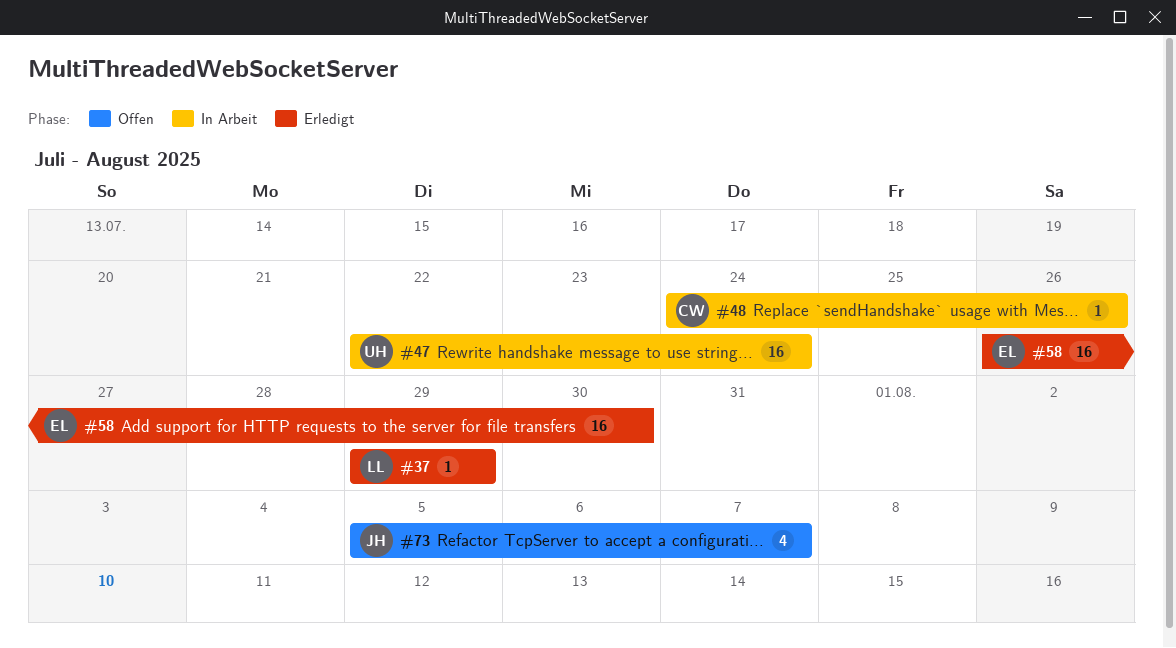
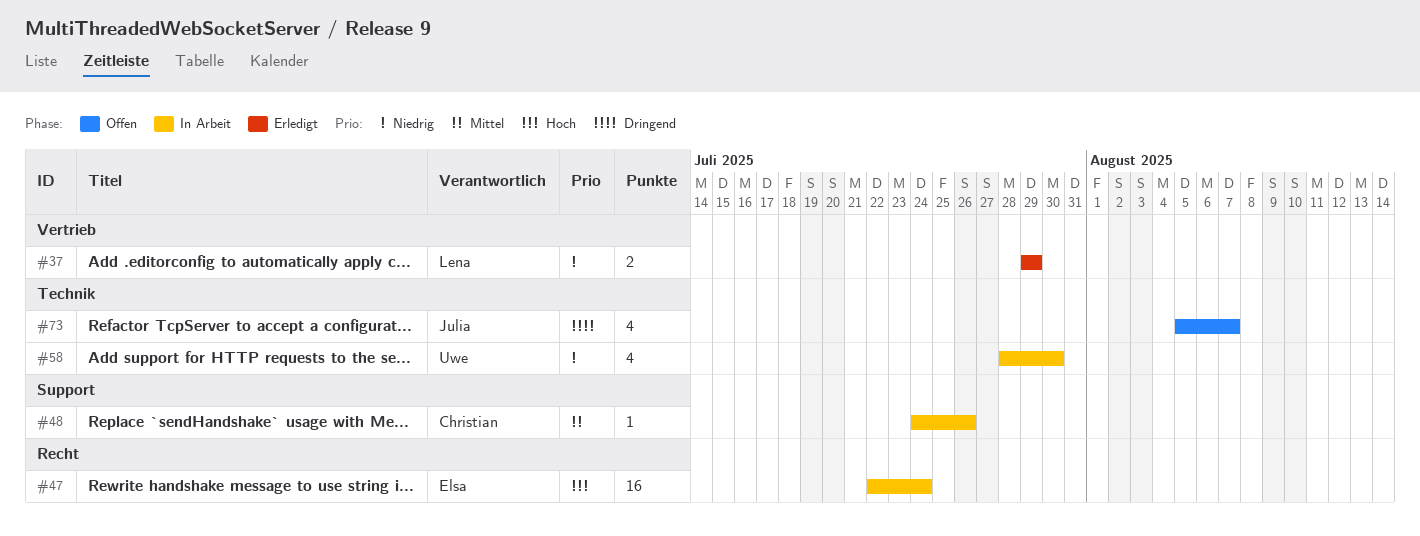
#37, estimate: 1 -> 2
#47, owner: Uwe -> Elsa
#58, status: Erledigt -> In Arbeit
#58, owner: Elsa -> Uwe
#58, estimate: 16 -> 4
#58, start: Jul 26 -> Jul 28

